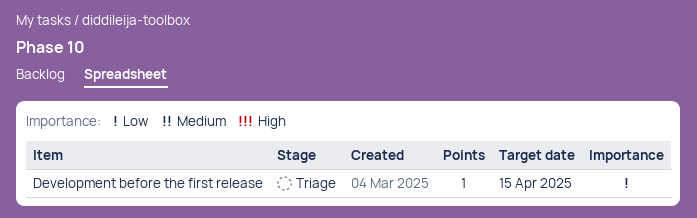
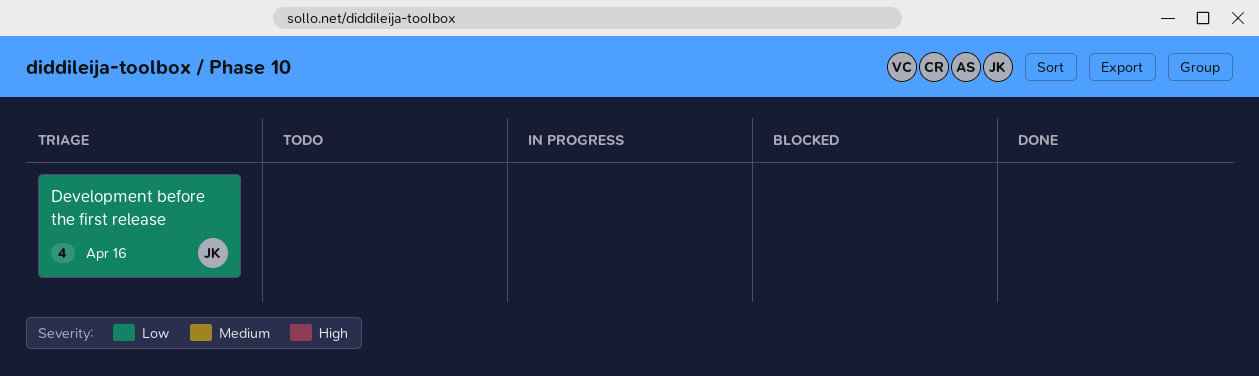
Development before the first release, estimate: 1 -> 4
Development before the first release, due: Apr 15 -> Apr 16

